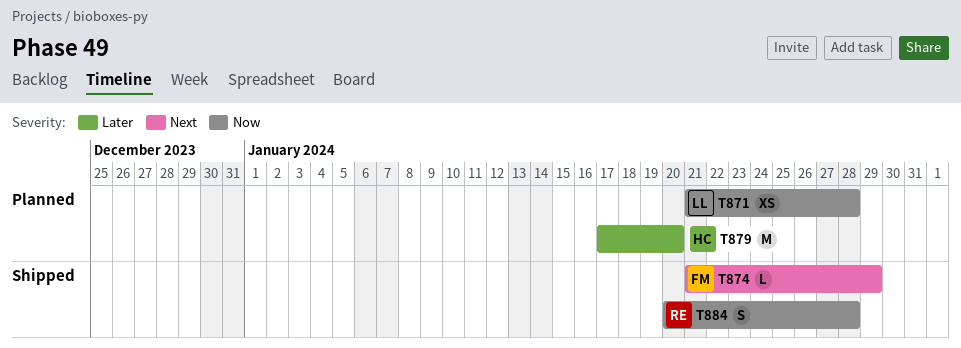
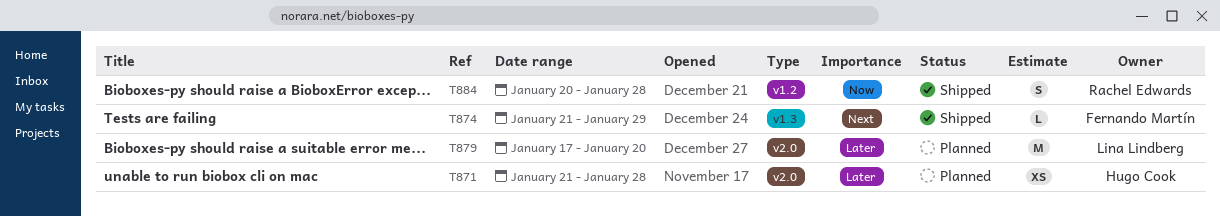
T871, owner: Lina Lindberg -> Hugo Cook
T871, priority: Now -> Later
T879, owner: Hugo Cook -> Lina Lindberg

